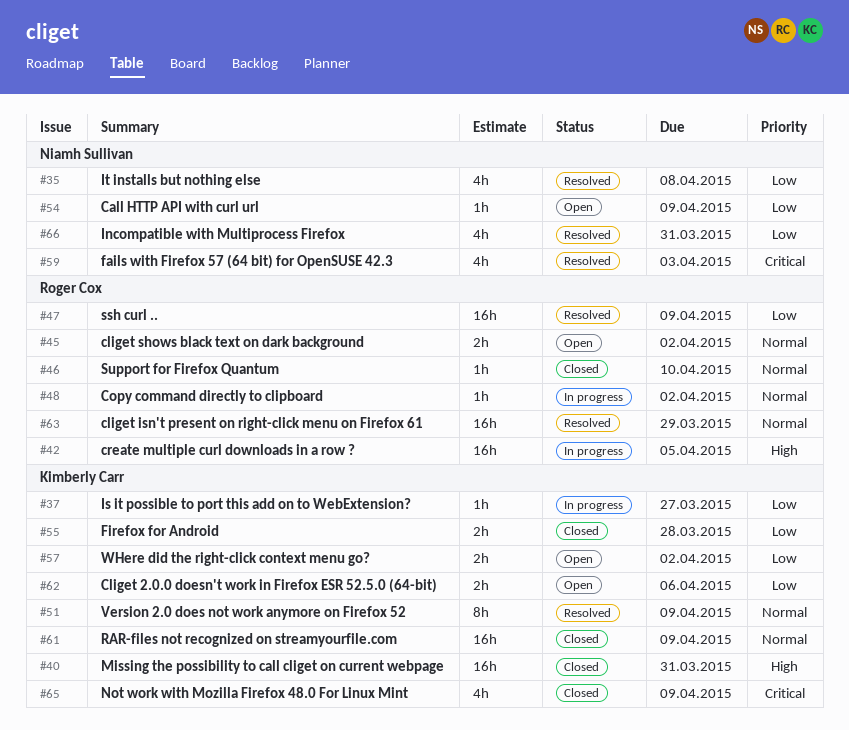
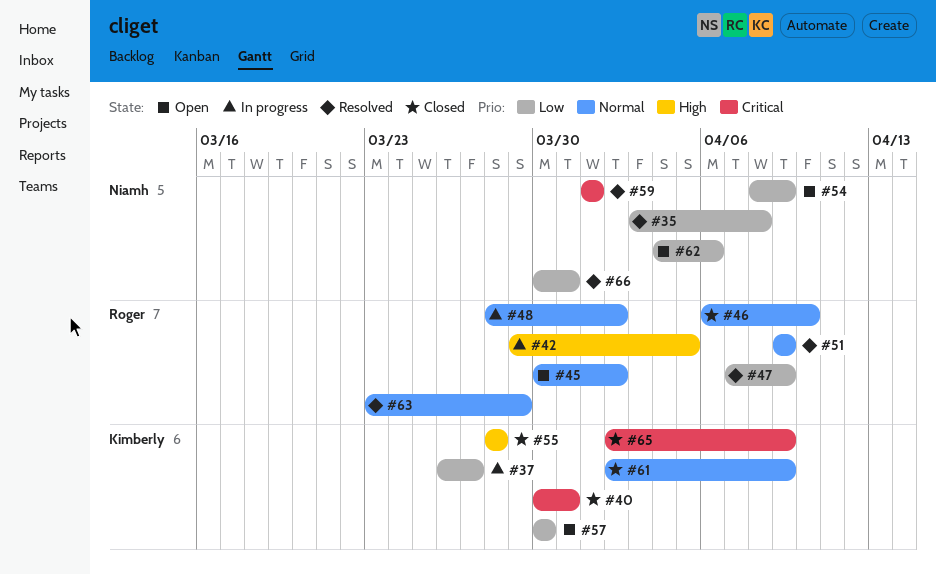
#40, priority: High -> Critical
#51, owner: Kimberly Carr -> Roger Cox
#55, priority: Low -> High
#57, due: Apr 2 -> Mar 30
#59, due: Apr 3 -> Apr 1
#62, owner: Kimberly Carr -> Niamh Sullivan

